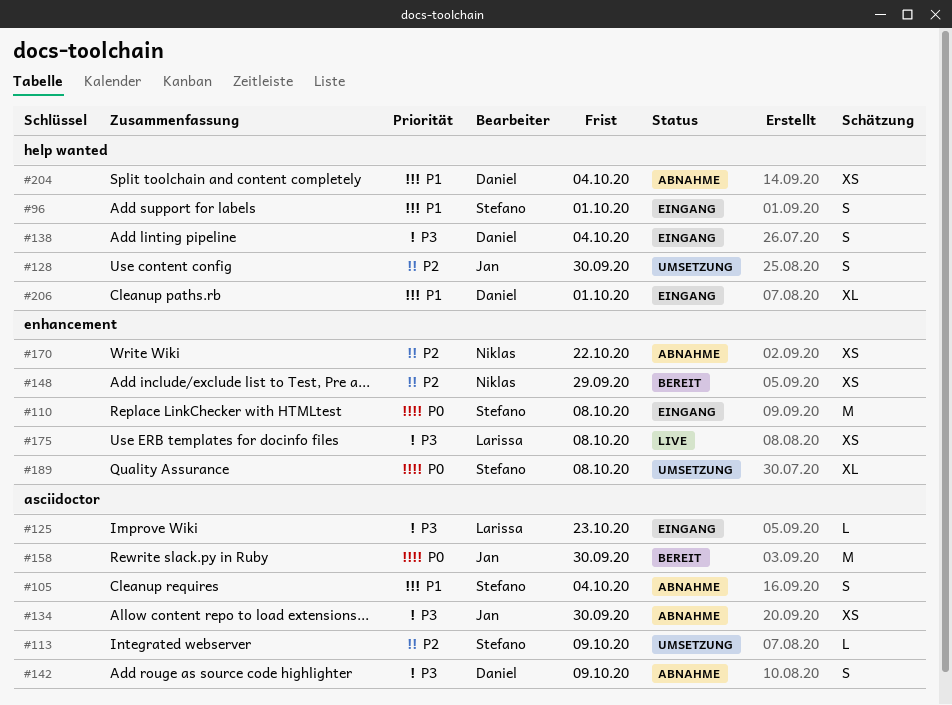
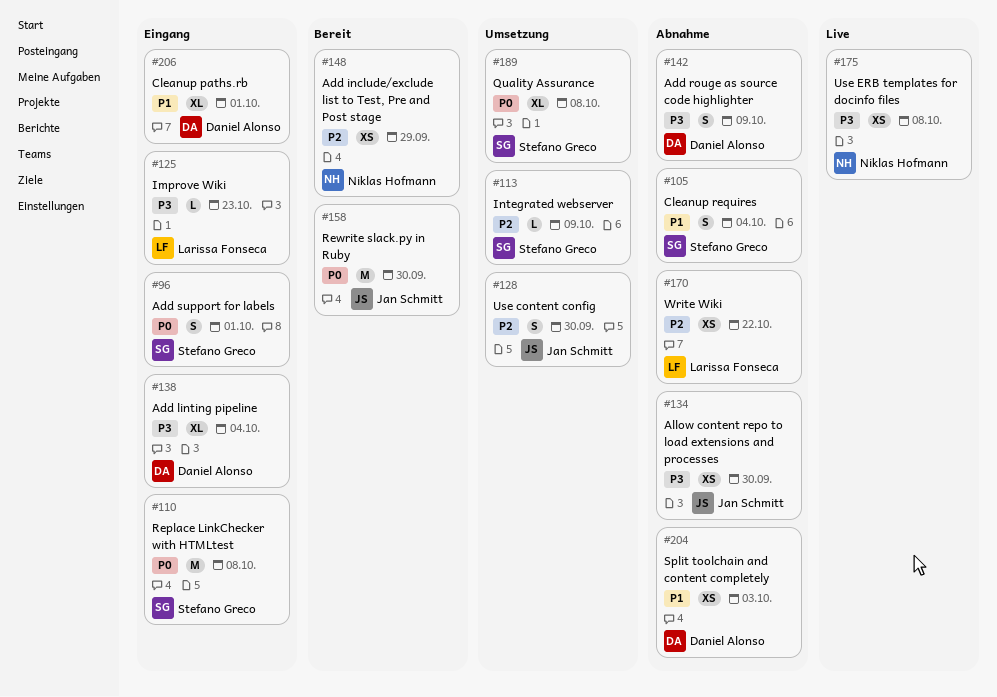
#96, priority: P1 -> P0
#138, estimate: S -> XL
#170, owner: Niklas Hofmann -> Larissa Fonseca
#175, owner: Larissa Fonseca -> Niklas Hofmann
#204, due: Oct 4 -> Oct 3

